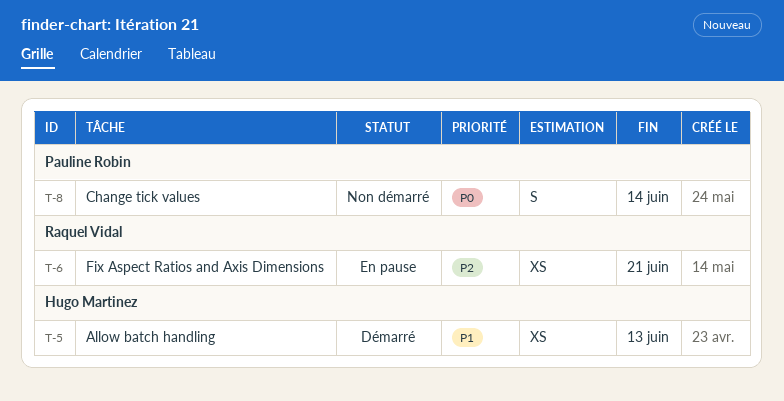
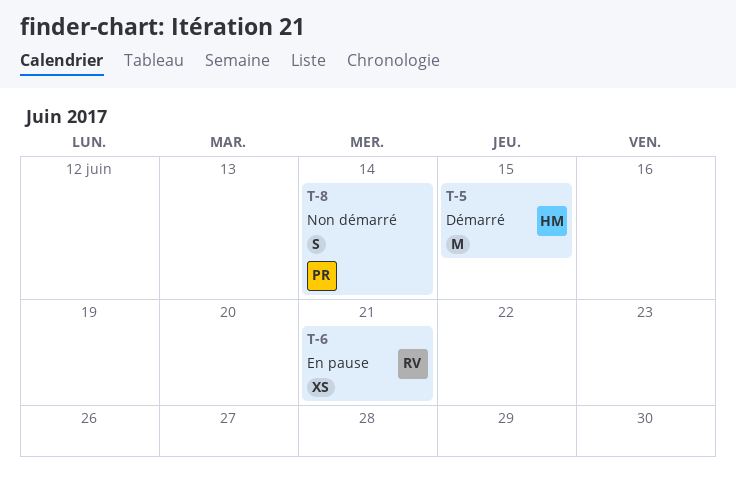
T-5, estimate: XS -> M
T-5, due: Jun 13 -> Jun 15

